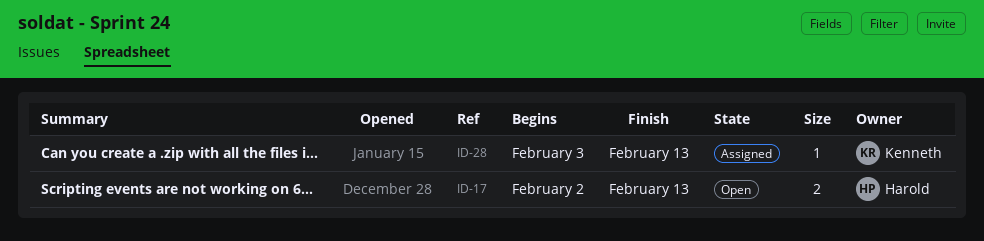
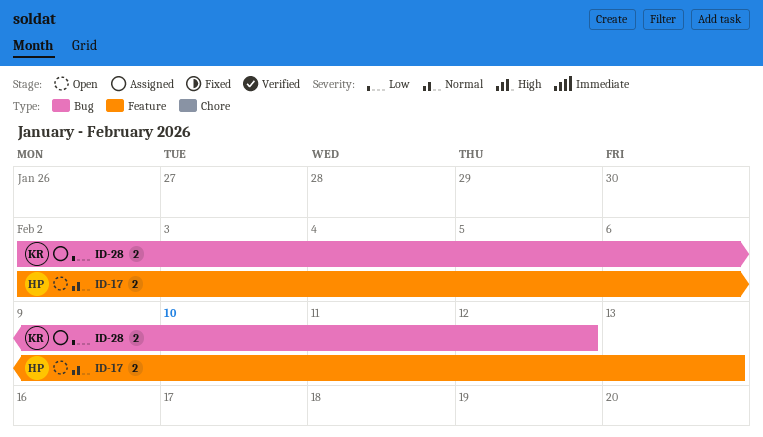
ID-28, estimate: 1 -> 2
ID-28, start: Feb 3 -> Feb 2
ID-28, due: Feb 13 -> Feb 12

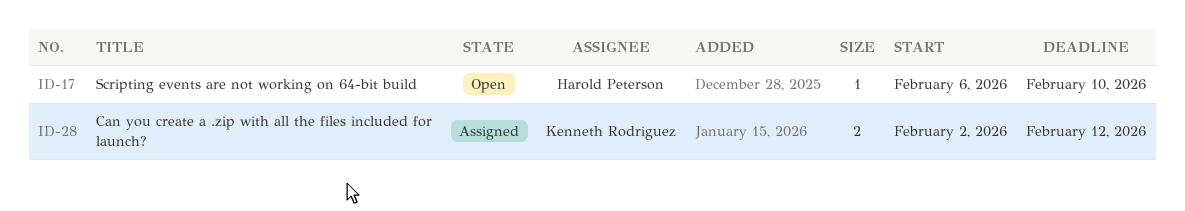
ID-17, estimate: 2 -> 1
ID-17, start: Feb 2 -> Feb 6
ID-17, due: Feb 13 -> Feb 10

